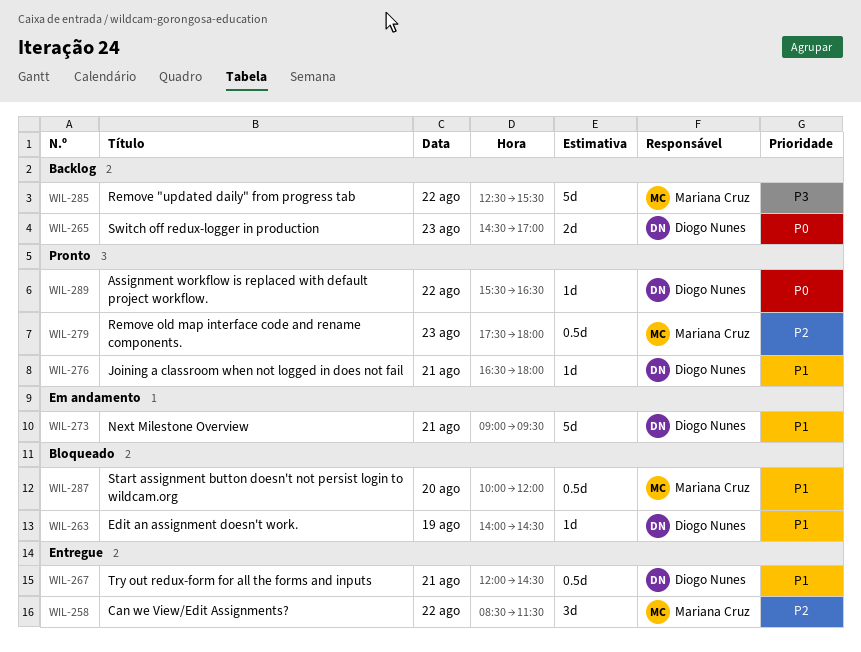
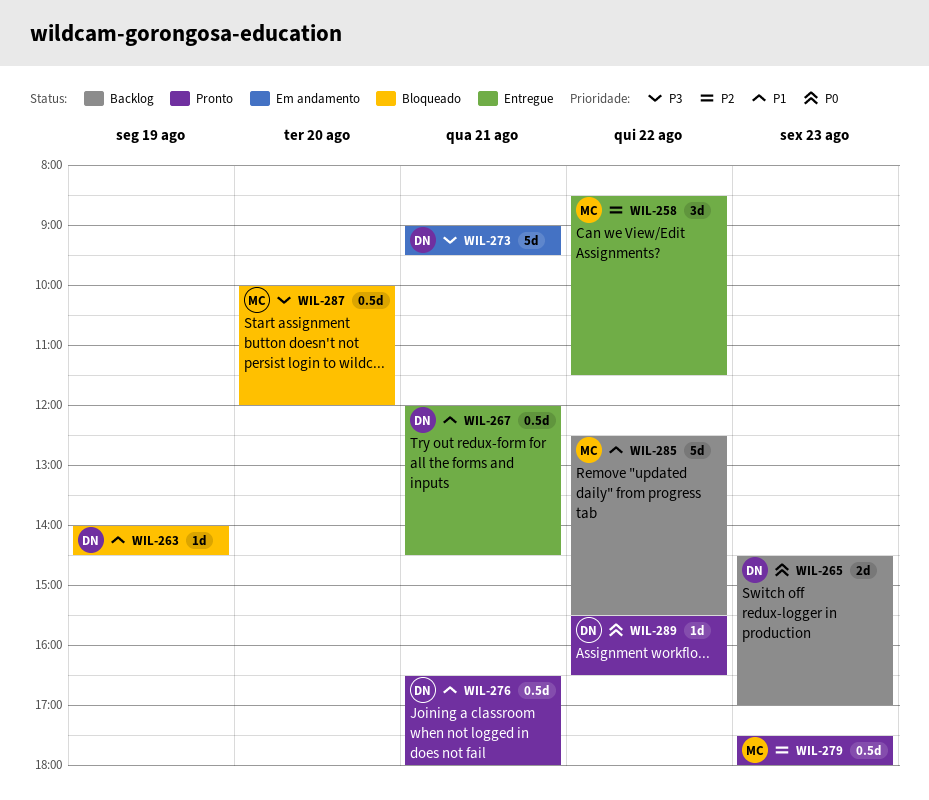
WIL-273, priority: P1 -> P3
WIL-276, estimate: 1d -> 0.5d
WIL-285, priority: P3 -> P1
WIL-287, priority: P1 -> P3

